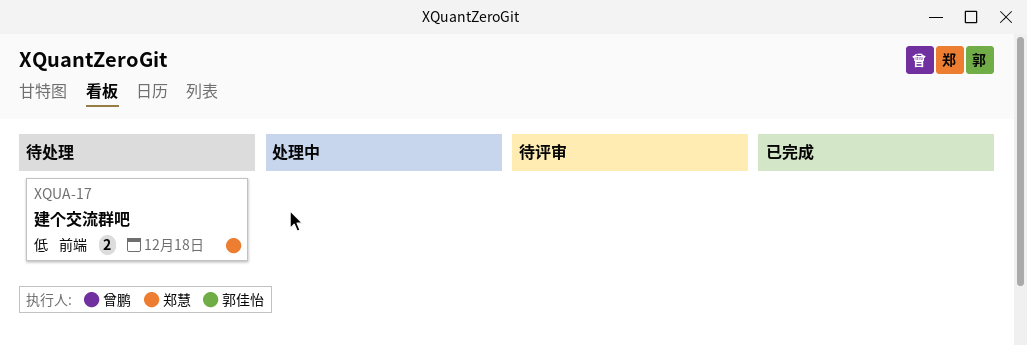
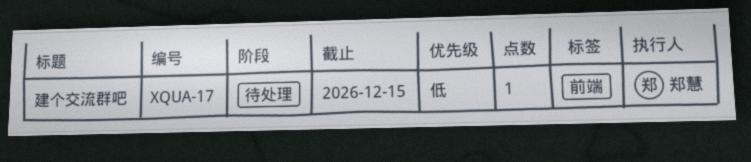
XQUA-17, estimate: 2 -> 1
XQUA-17, due: Dec 18 -> Dec 15

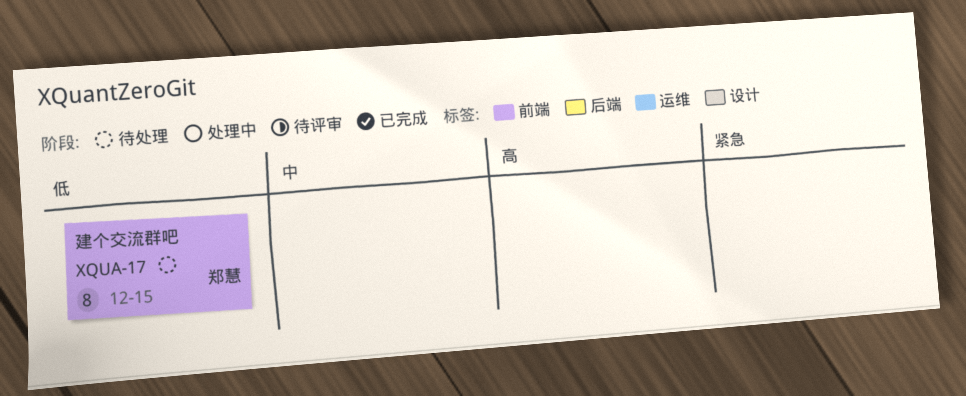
XQUA-17, estimate: 1 -> 8

